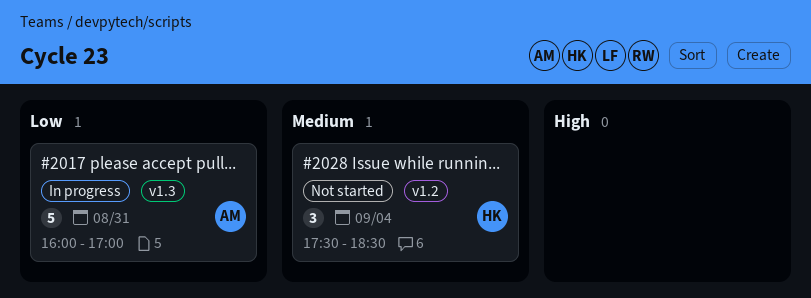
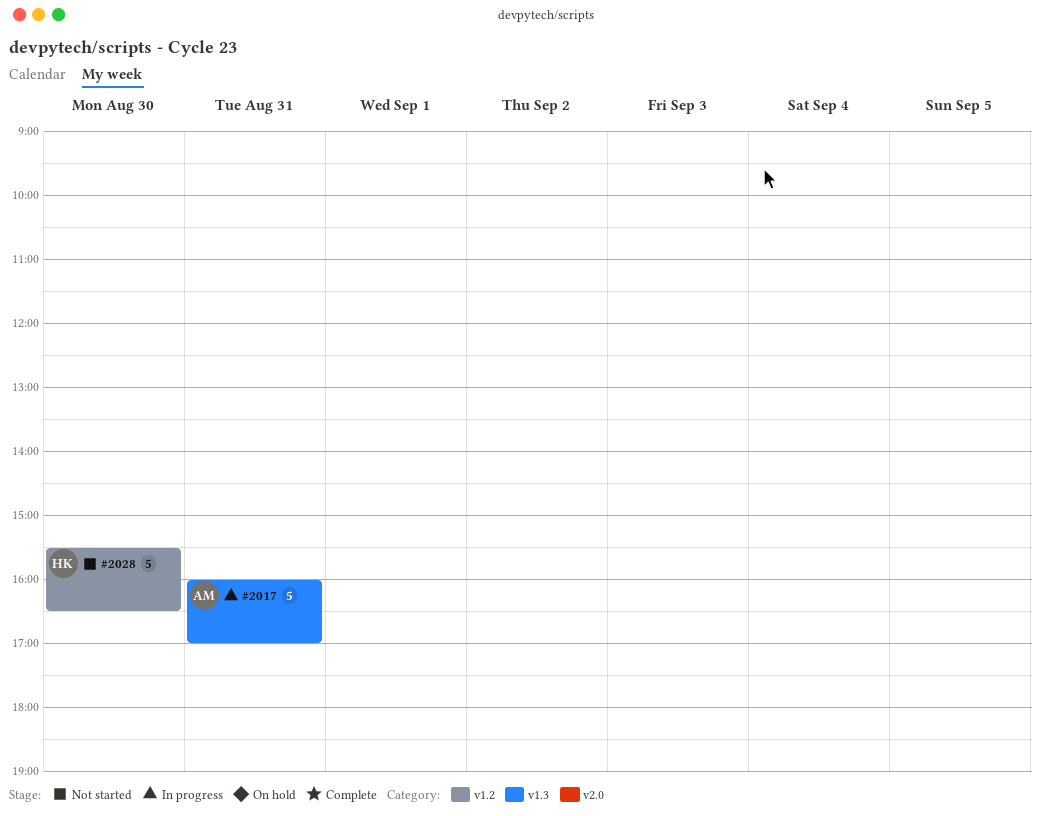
#2028, estimate: 3 -> 5
#2028, day: Sep 4 -> Aug 30
#2028, begins: 17:30 -> 15:30
#2028, ends: 18:30 -> 16:30

